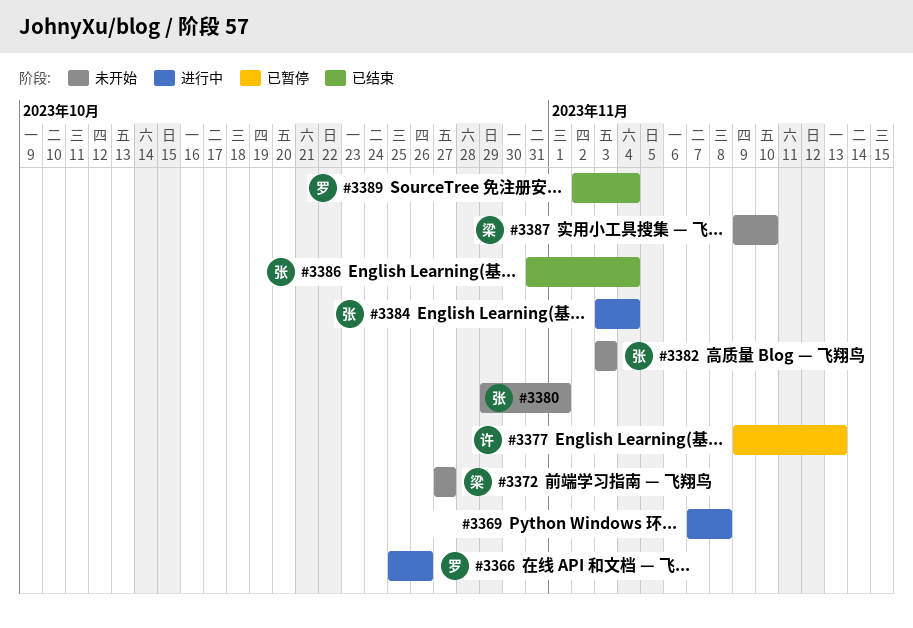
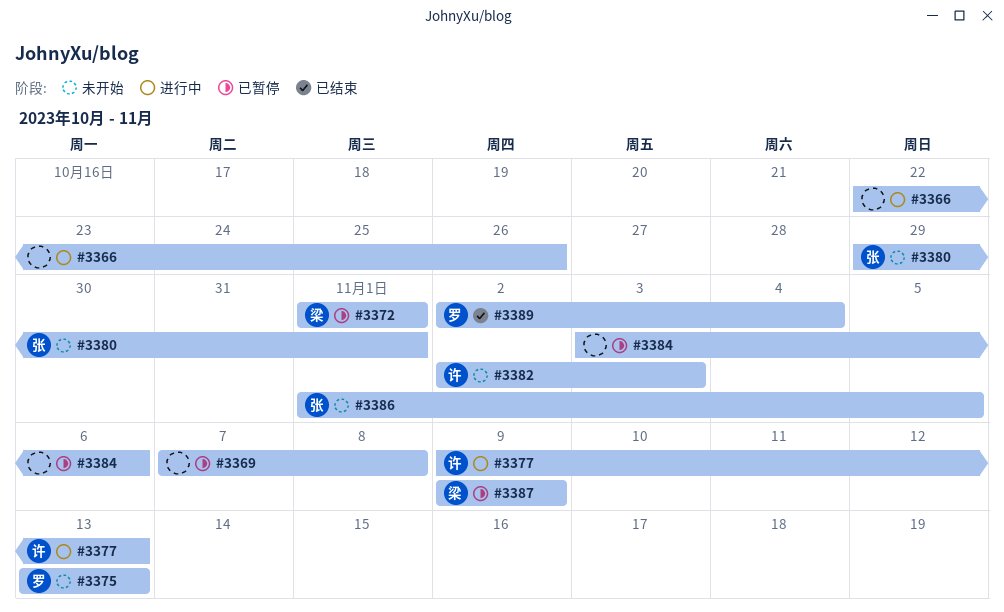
#3366, owner: 罗 -> none
#3366, start: Oct 25 -> Oct 22
#3369, status: 进行中 -> 已暂停
#3372, status: 未开始 -> 已暂停
#3372, start: Oct 27 -> Nov 1
#3372, due: Oct 27 -> Nov 1
#3375: none -> present
#3377, status: 已暂停 -> 进行中
#3382, owner: 张 -> 许
#3382, start: Nov 3 -> Nov 2
#3384, status: 进行中 -> 已暂停
#3384, owner: 张 -> none
#3384, due: Nov 4 -> Nov 6
#3386, status: 已结束 -> 未开始
#3386, start: Oct 31 -> Nov 1
#3386, due: Nov 4 -> Nov 5
#3387, status: 未开始 -> 已暂停
#3387, due: Nov 10 -> Nov 9

